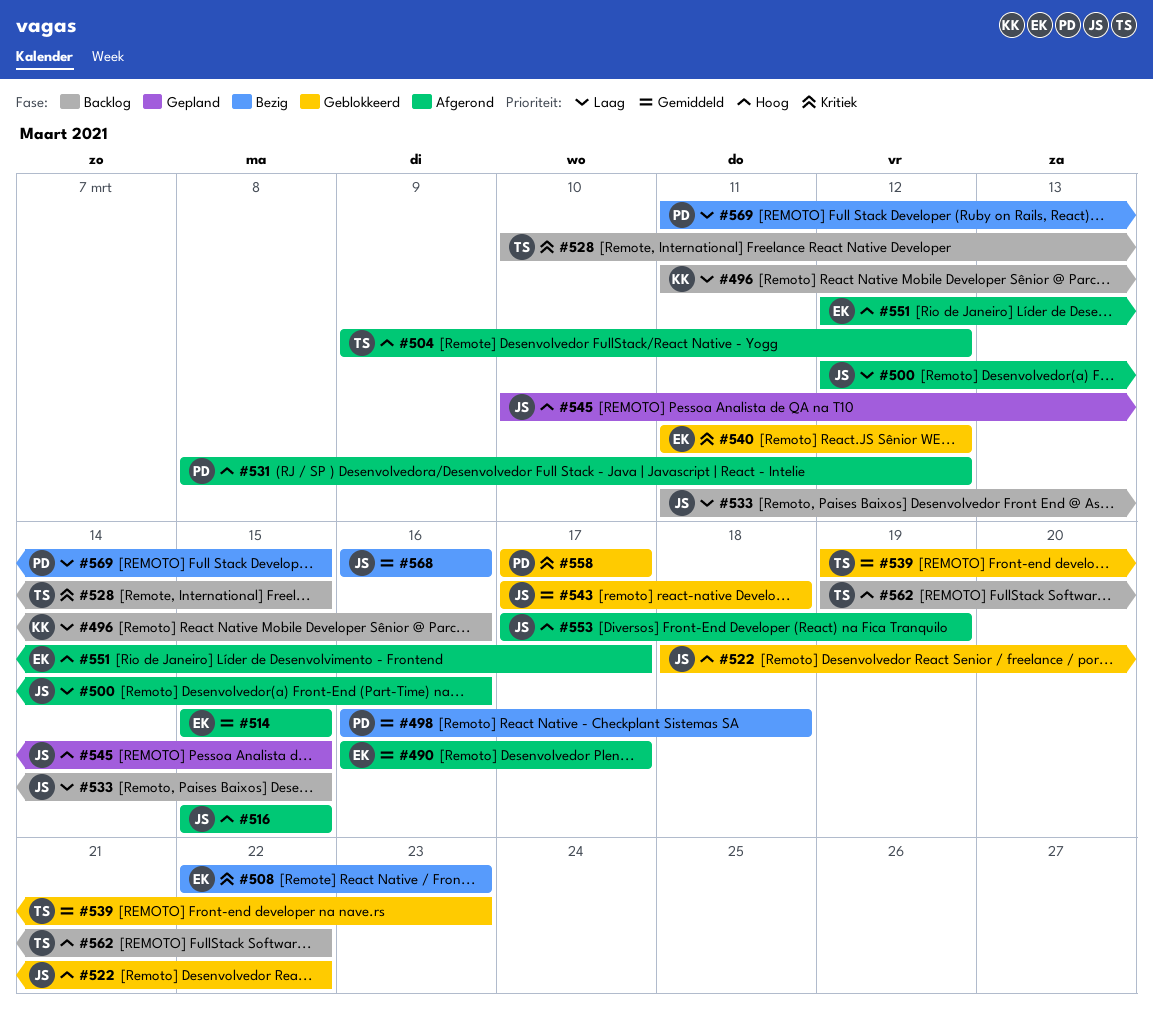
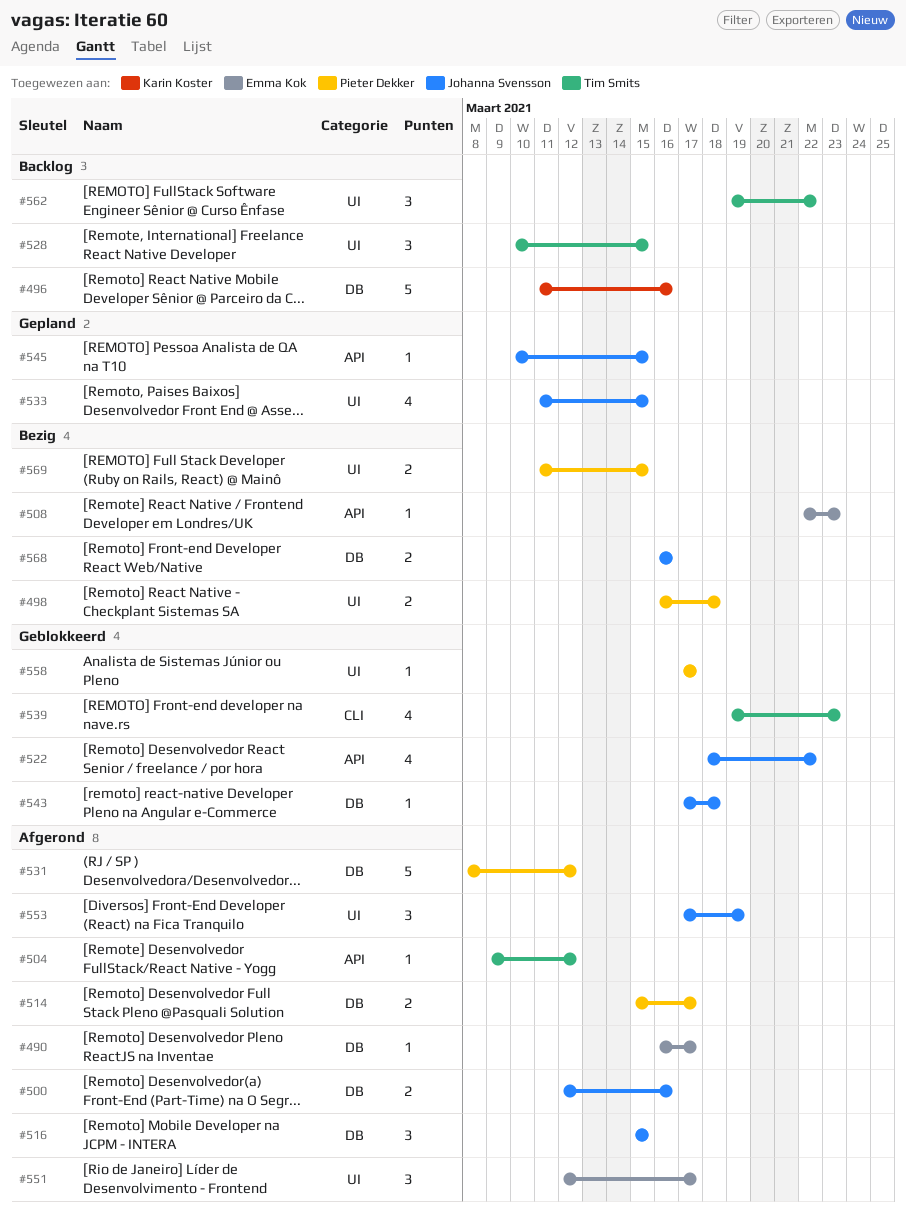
#514, owner: Emma Kok -> Pieter Dekker
#514, due: Mar 15 -> Mar 17
#533, status: Backlog -> Gepland
#540: present -> none

